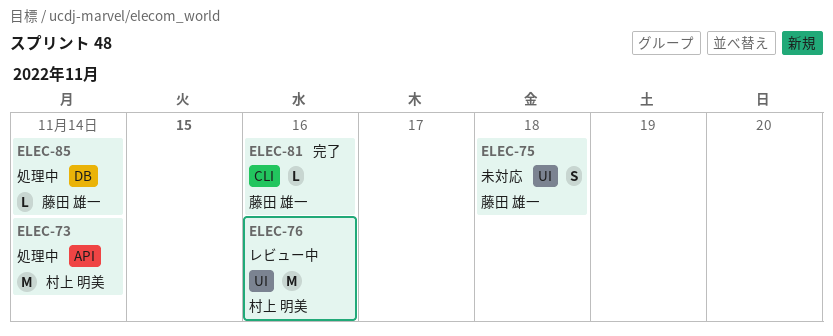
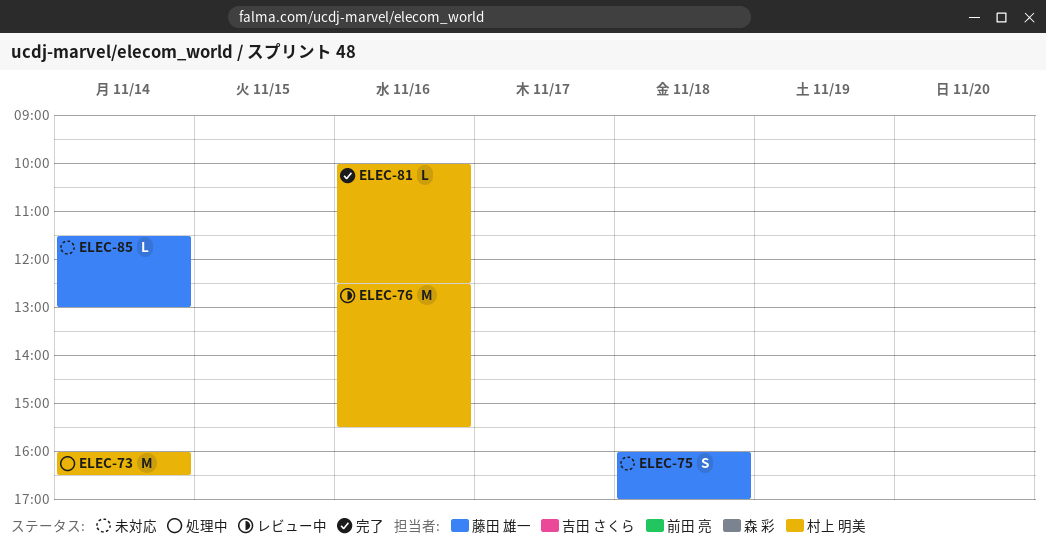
ELEC-81, owner: 藤田 雄一 -> 村上 明美
ELEC-85, status: 処理中 -> 未対応

